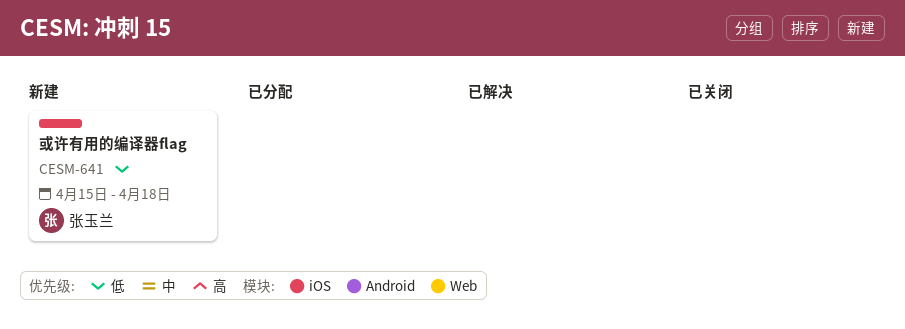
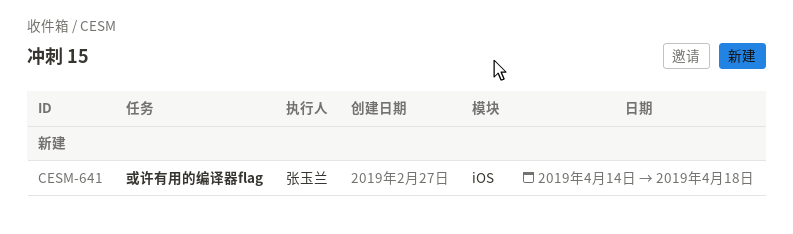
CESM-641, start: Apr 15 -> Apr 14

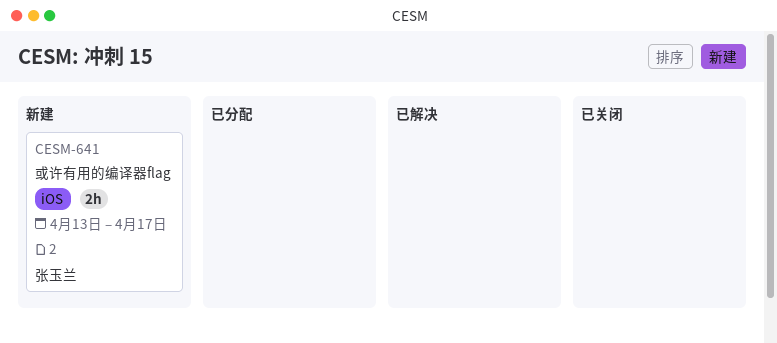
CESM-641, start: Apr 14 -> Apr 13
CESM-641, due: Apr 18 -> Apr 17

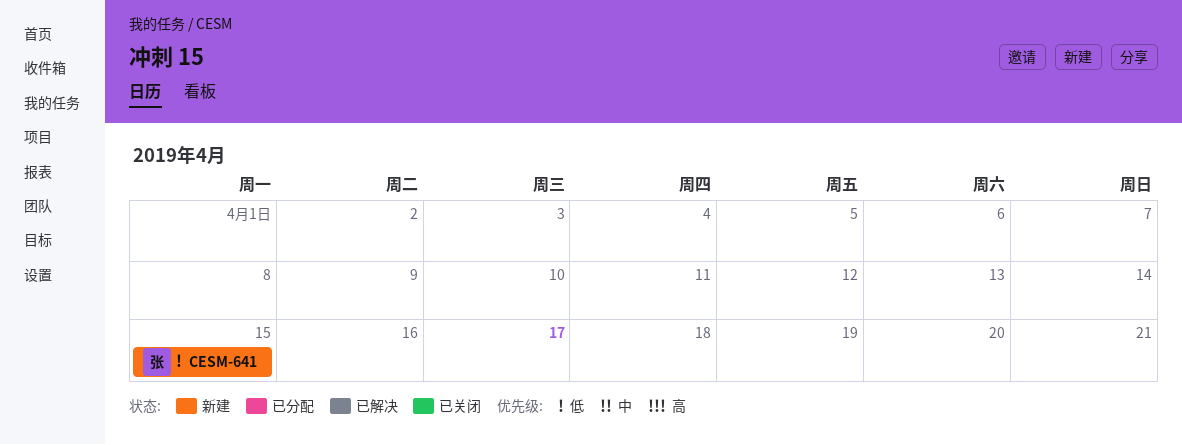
CESM-641, start: Apr 13 -> Apr 15
CESM-641, due: Apr 17 -> Apr 15

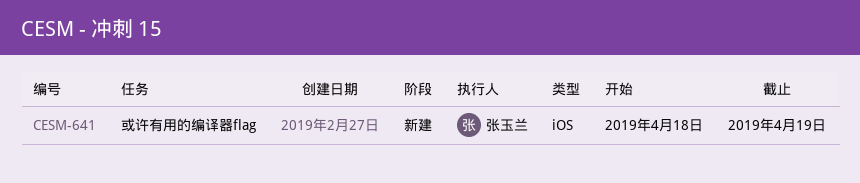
CESM-641, start: Apr 15 -> Apr 18
CESM-641, due: Apr 15 -> Apr 19

